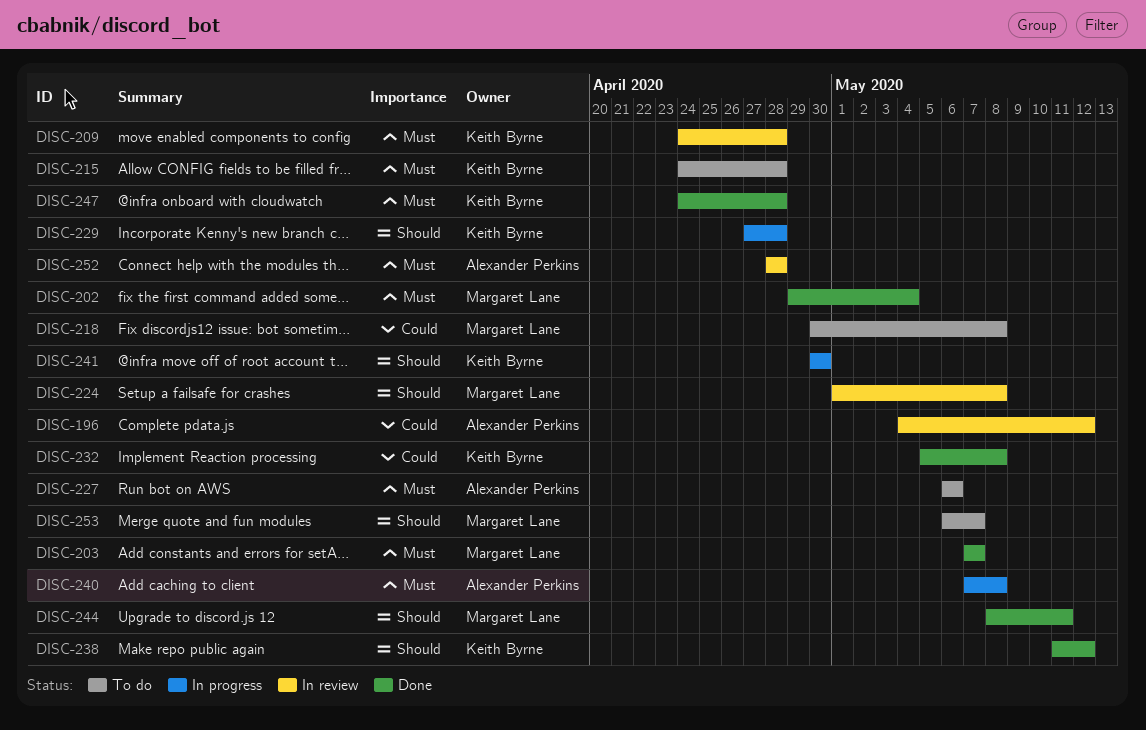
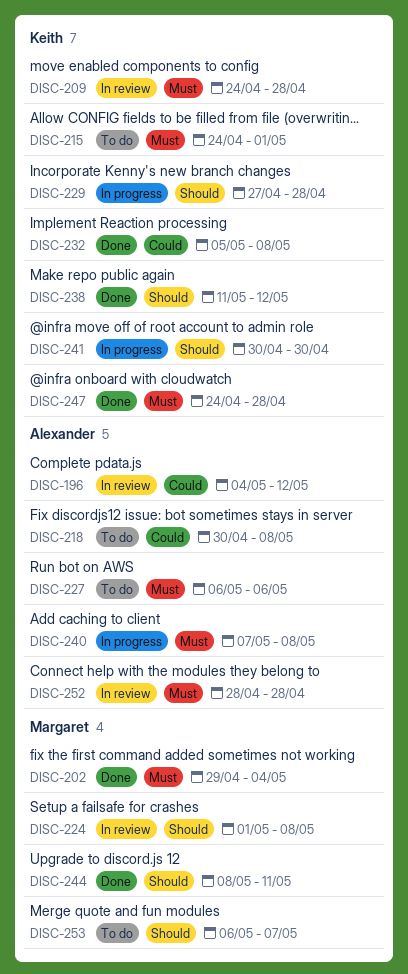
DISC-203: present -> none
DISC-215, due: Apr 28 -> May 1
DISC-218, owner: Margaret Lane -> Alexander Perkins

